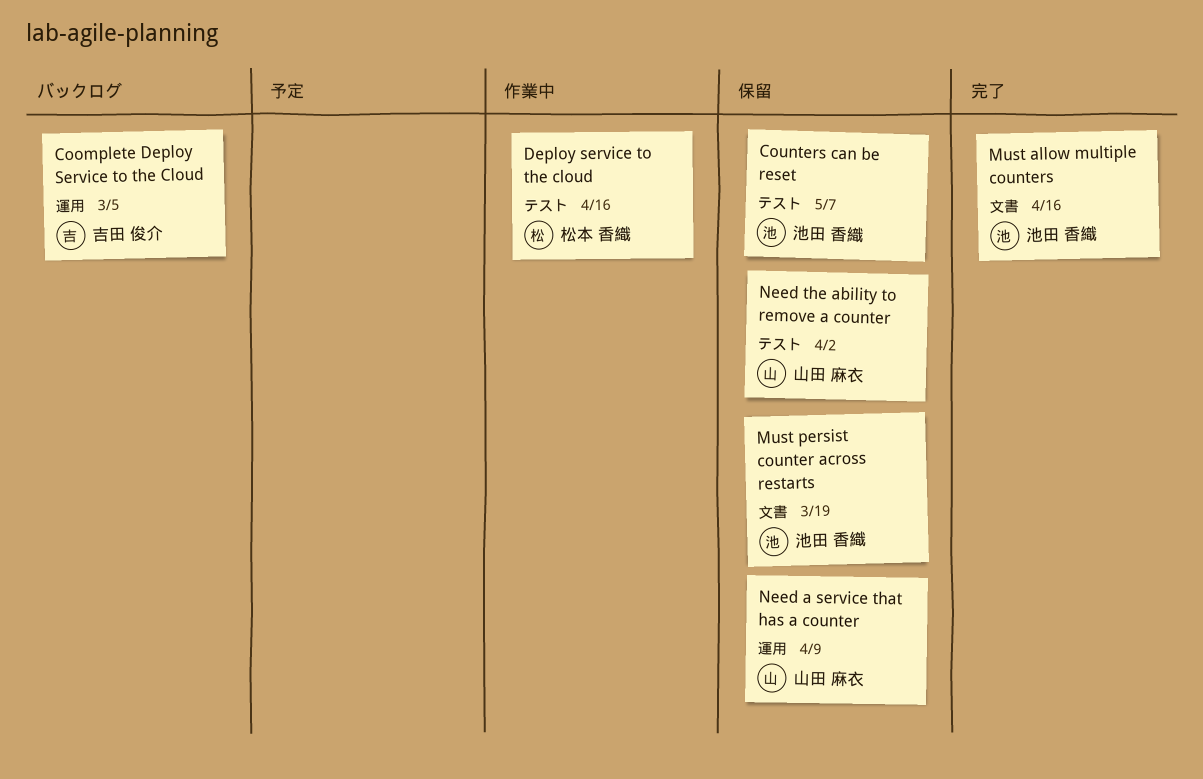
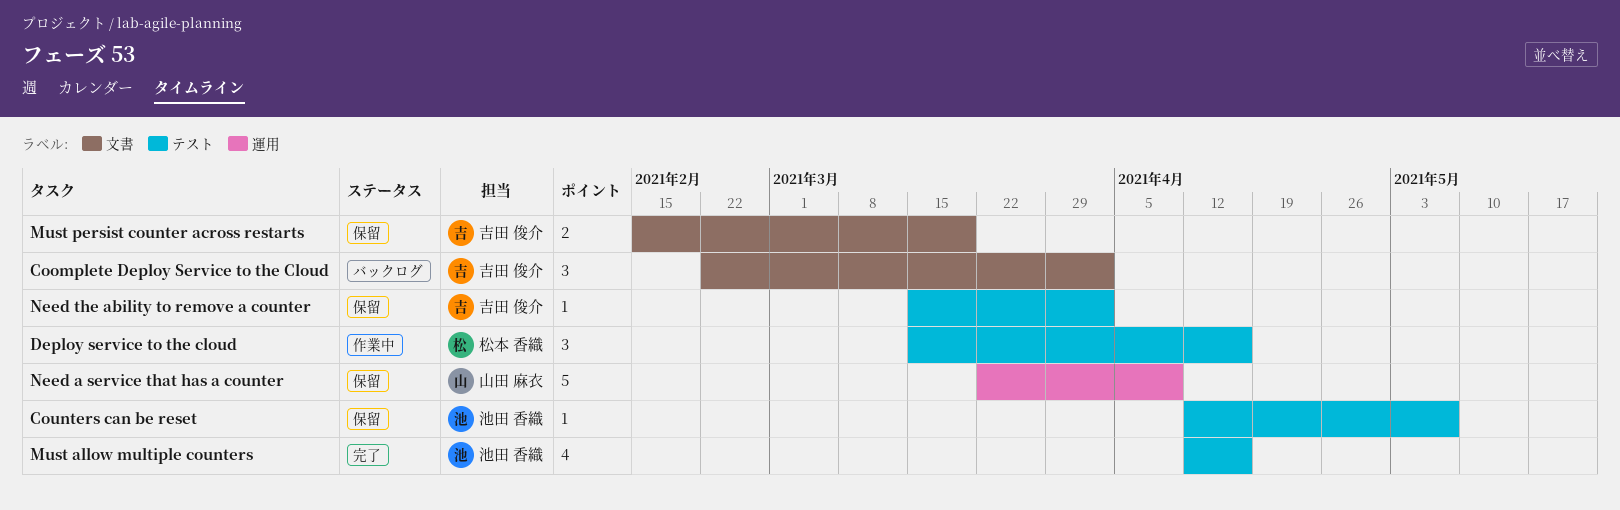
Coomplete Deploy Service to the Cloud, label: 運用 -> 文書
Coomplete Deploy Service to the Cloud, due: Mar 5 -> Apr 2
Must allow multiple counters, label: 文書 -> テスト
Must persist counter across restarts, owner: 池田 香織 -> 吉田 俊介
Need the ability to remove a counter, owner: 山田 麻衣 -> 吉田 俊介

